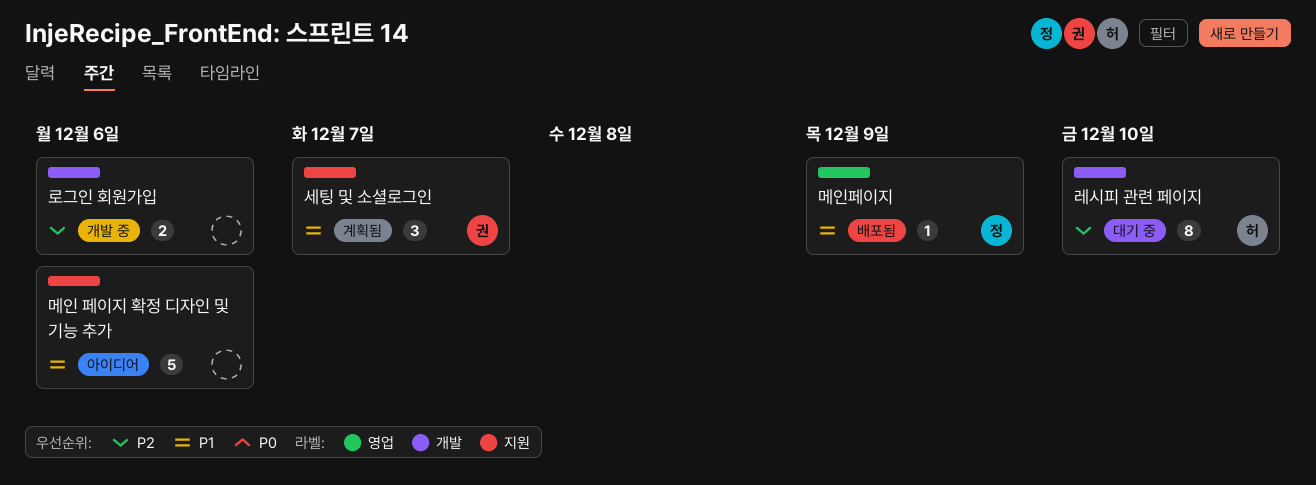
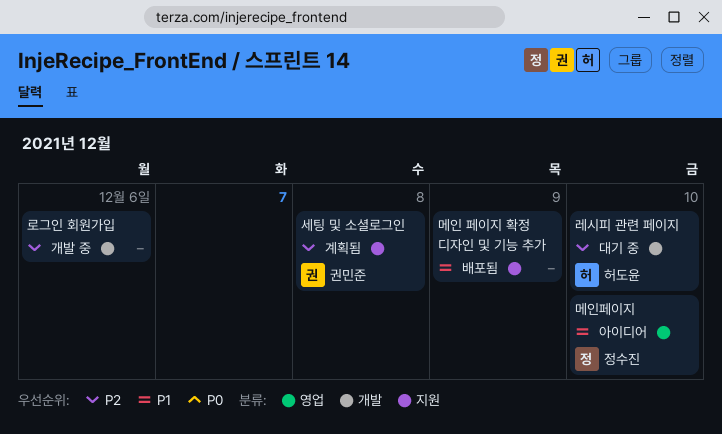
메인 페이지 확정 디자인 및 기능 추가, status: 아이디어 -> 배포됨
메인 페이지 확정 디자인 및 기능 추가, due: Dec 6 -> Dec 9
메인페이지, status: 배포됨 -> 아이디어
메인페이지, due: Dec 9 -> Dec 10
세팅 및 소셜로그인, priority: P1 -> P2
세팅 및 소셜로그인, due: Dec 7 -> Dec 8

